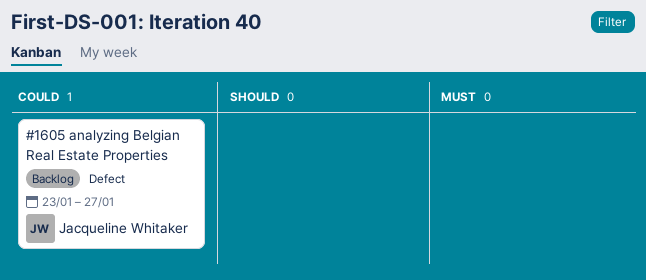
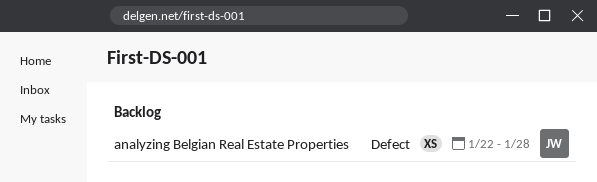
analyzing Belgian Real Estate Properties, start: Jan 23 -> Jan 22
analyzing Belgian Real Estate Properties, due: Jan 27 -> Jan 28

